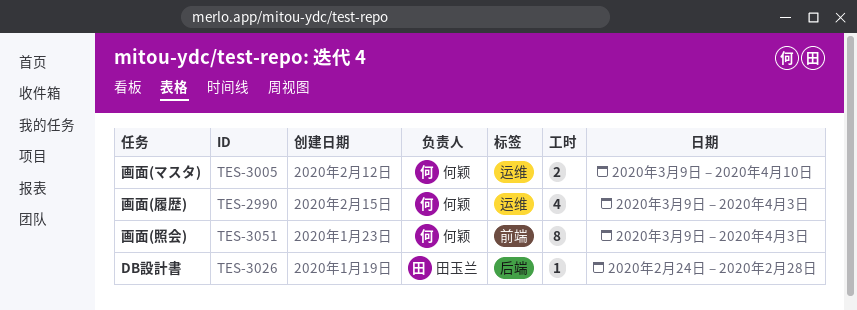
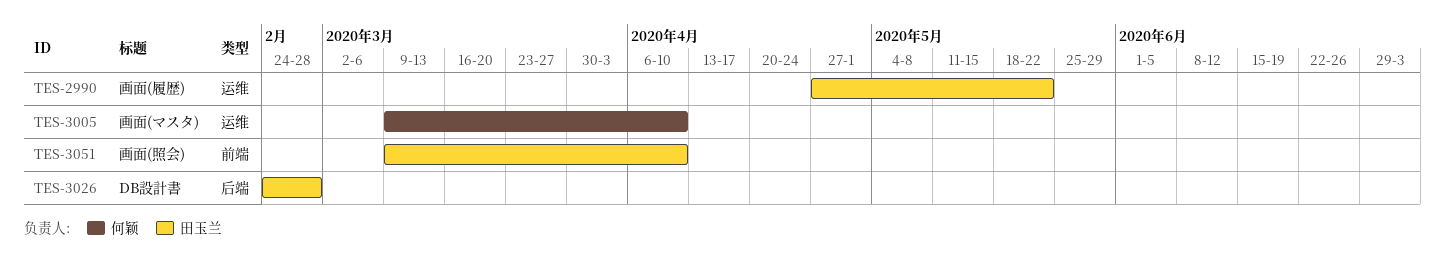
TES-2990, owner: 何颖 -> 田玉兰
TES-2990, start: Mar 9 -> Apr 27
TES-2990, due: Apr 3 -> May 22
TES-3051, owner: 何颖 -> 田玉兰
TES-3051, due: Apr 3 -> Apr 10

